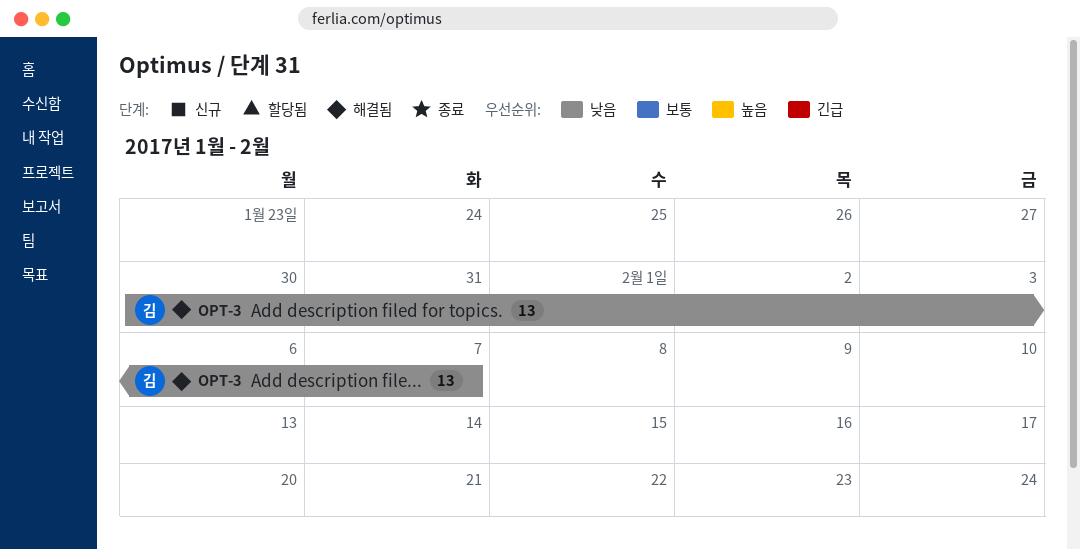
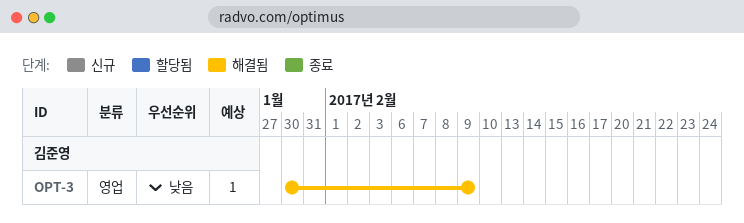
OPT-3, estimate: 13 -> 1
OPT-3, due: Feb 7 -> Feb 9

